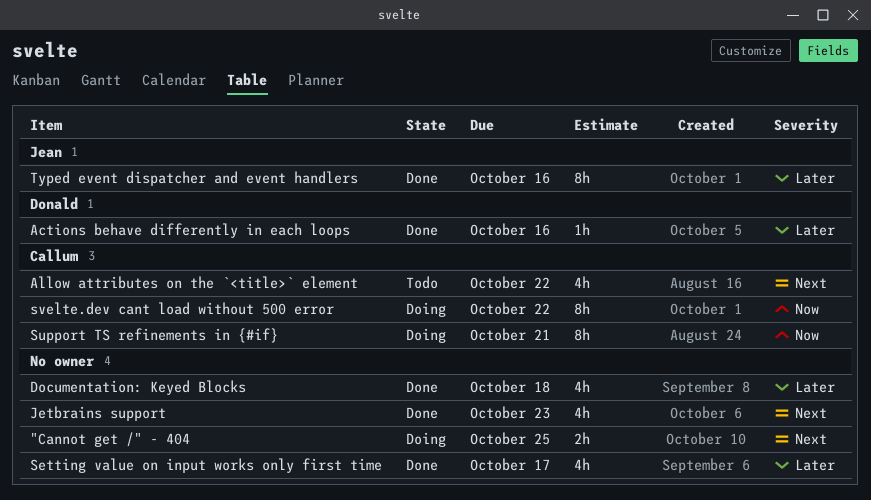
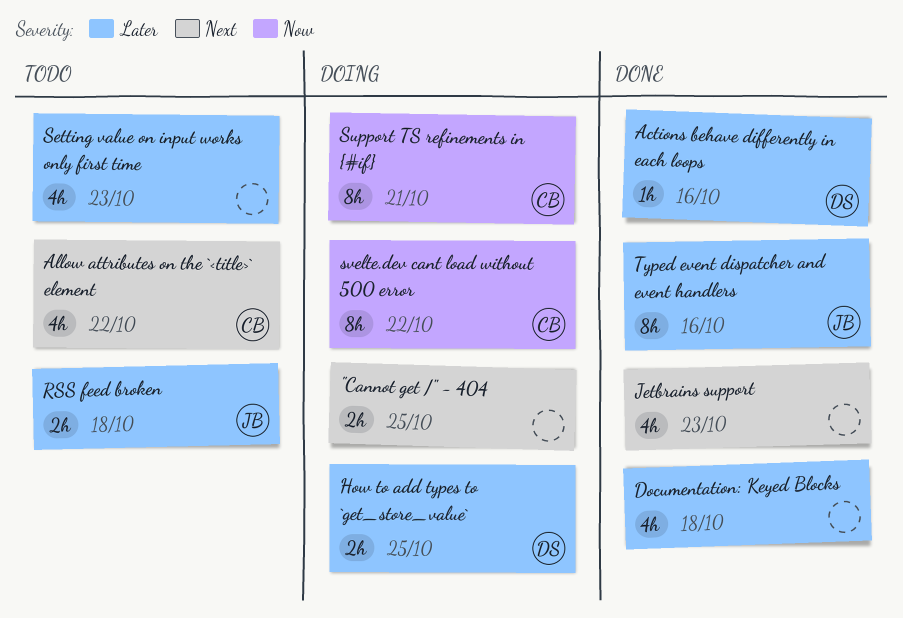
How to add types to `get_store_value`: none -> present
RSS feed broken: none -> present
Setting value on input works only first time, status: Done -> Todo
Setting value on input works only first time, due: Oct 17 -> Oct 23

